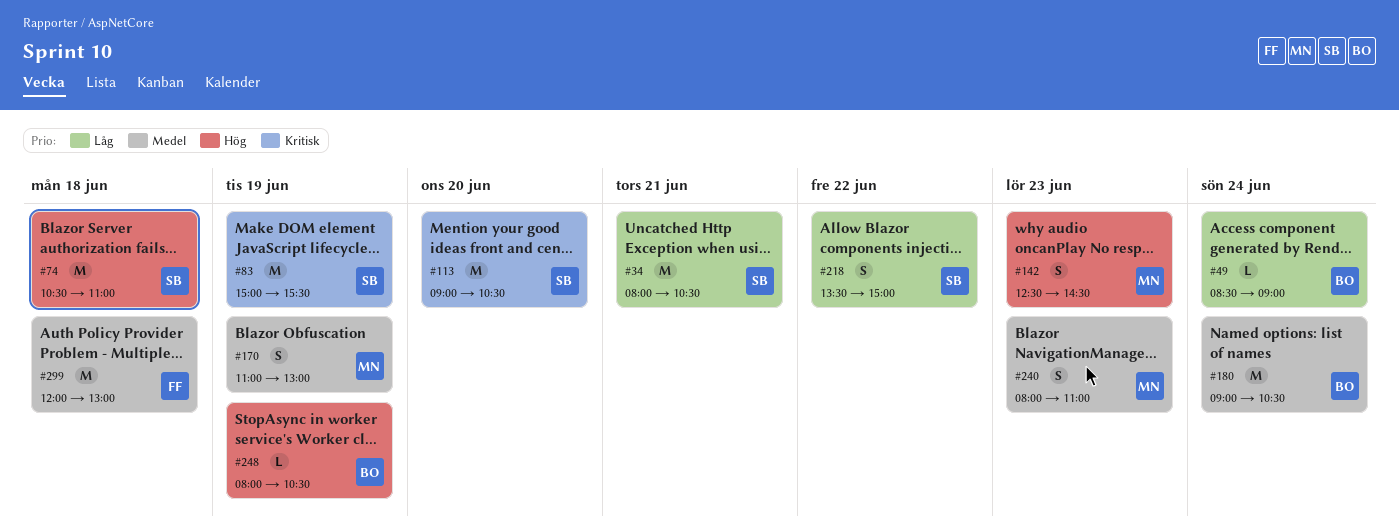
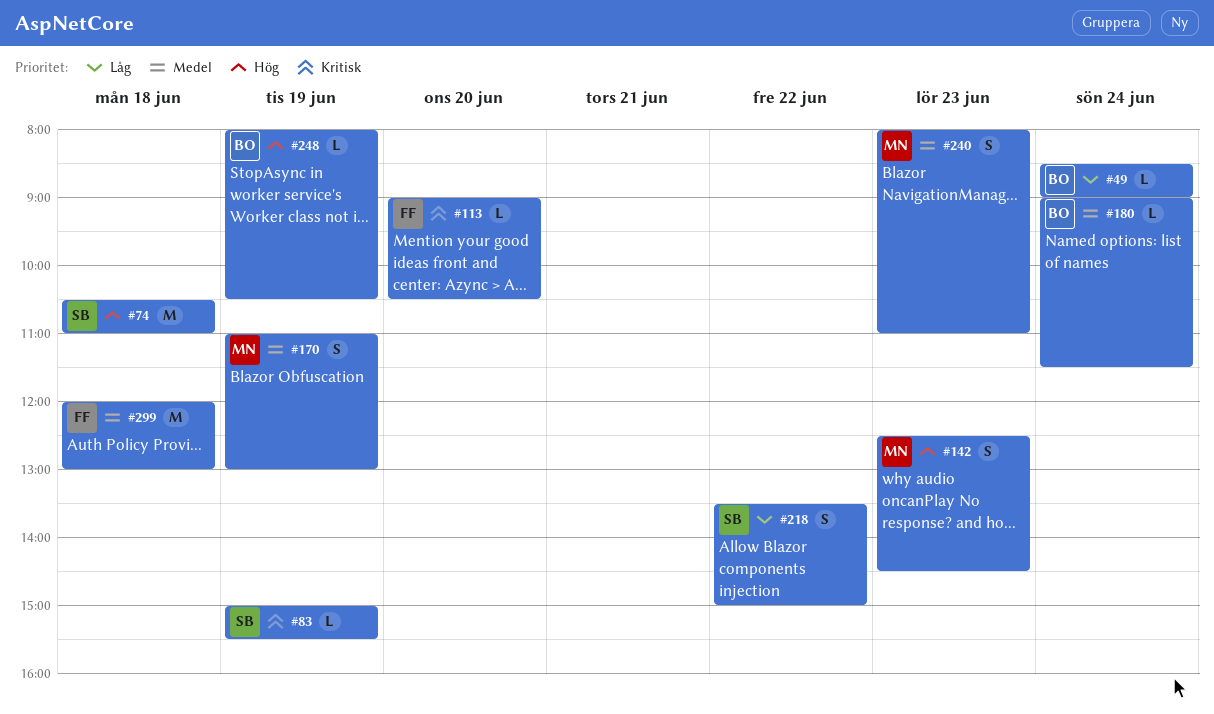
#34: present -> none
#83, estimate: M -> L
#113, owner: SB -> FF
#113, estimate: M -> L
#180, estimate: M -> L
#180, ends: 10:30 -> 11:30

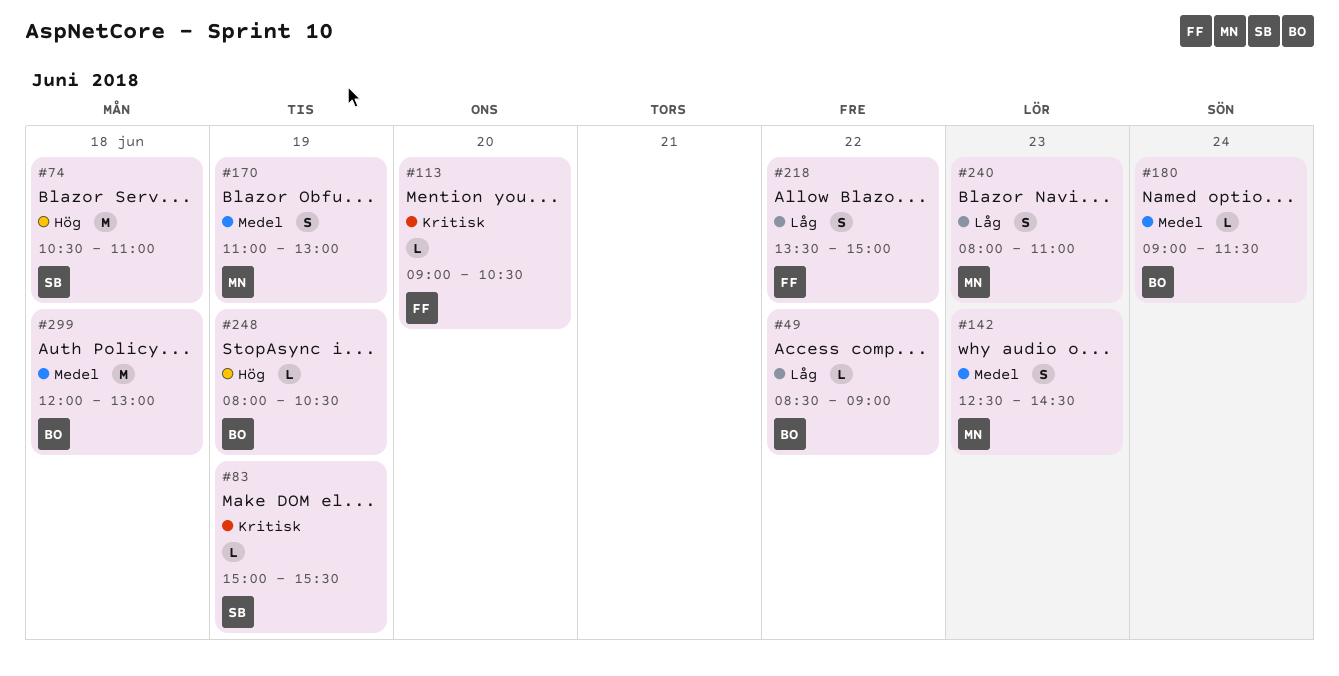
#49, day: Jun 24 -> Jun 22
#142, priority: Hög -> Medel
#218, owner: SB -> FF
#240, priority: Medel -> Låg
#299, owner: FF -> BO

